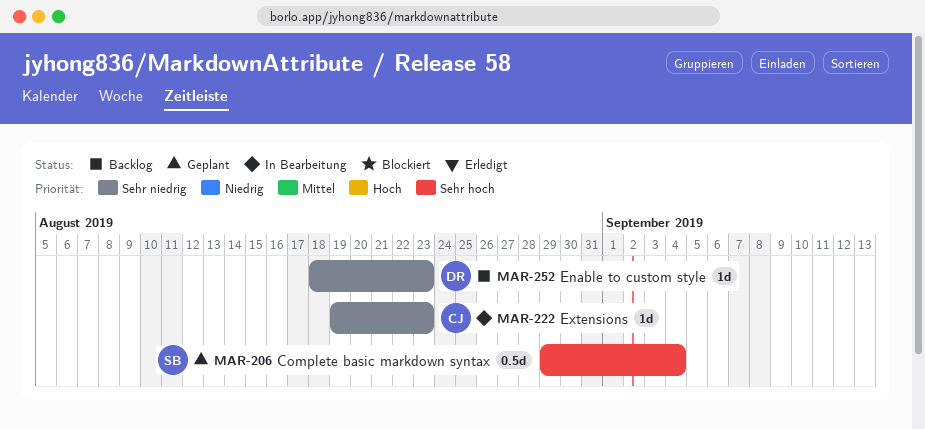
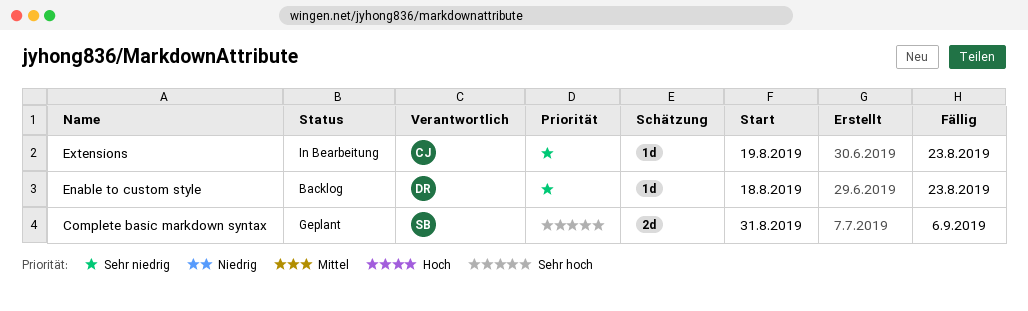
Complete basic markdown syntax, estimate: 0.5d -> 2d
Complete basic markdown syntax, start: Aug 29 -> Aug 31
Complete basic markdown syntax, due: Sep 4 -> Sep 6

